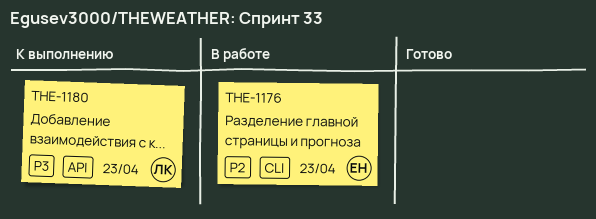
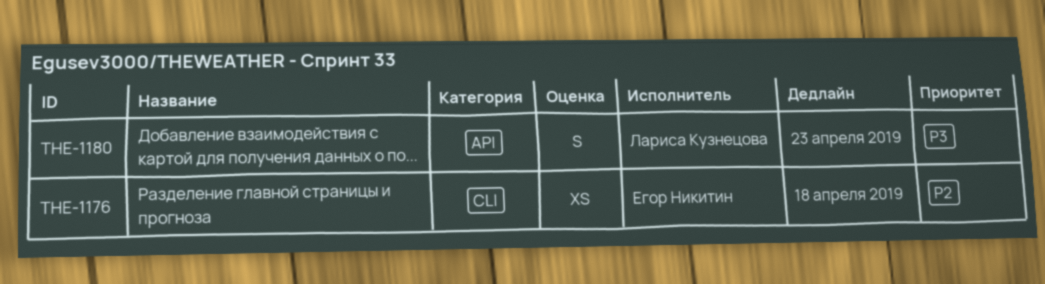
THE-1176, due: Apr 23 -> Apr 18

